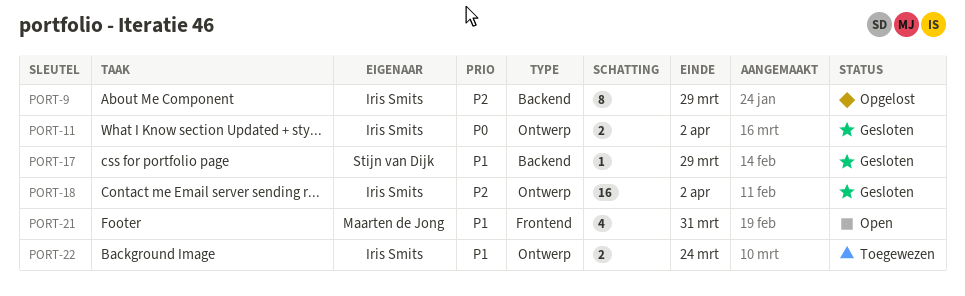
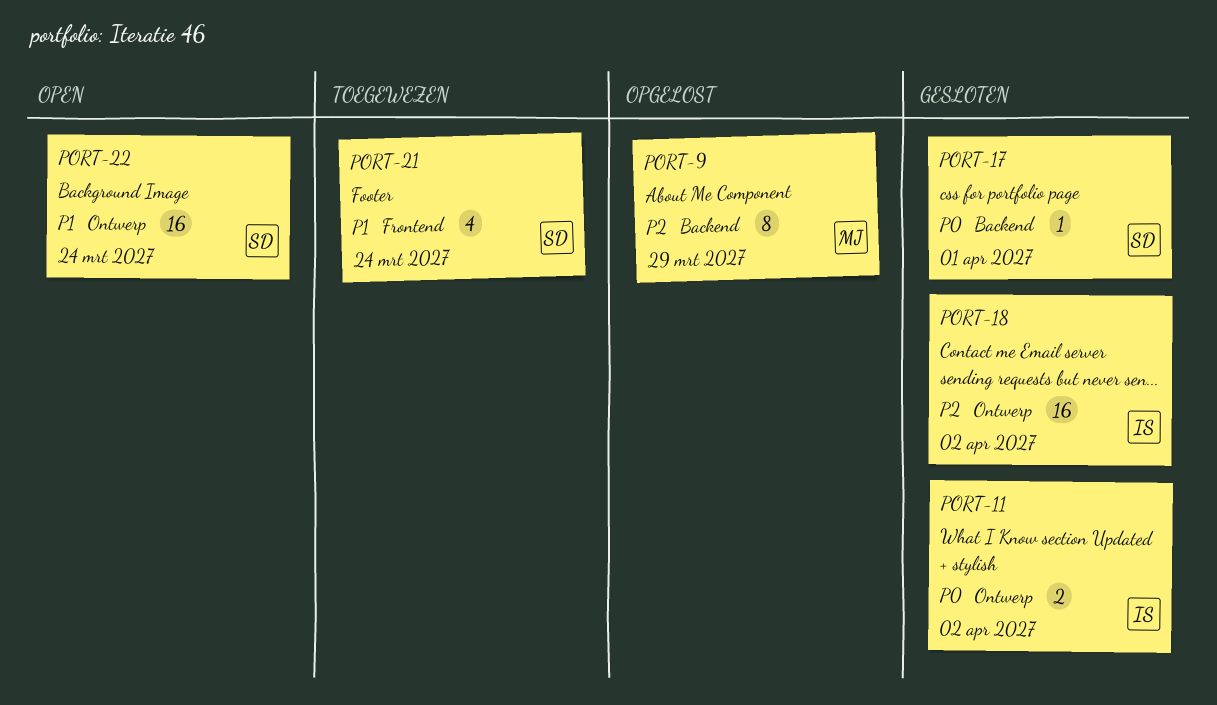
PORT-9, owner: Iris Smits -> Maarten de Jong
PORT-17, priority: P1 -> P0
PORT-17, due: Mar 29 -> Apr 1
PORT-21, status: Open -> Toegewezen
PORT-21, owner: Maarten de Jong -> Stijn van Dijk
PORT-21, due: Mar 31 -> Mar 24
PORT-22, status: Toegewezen -> Open
PORT-22, owner: Iris Smits -> Stijn van Dijk
PORT-22, estimate: 2 -> 16

